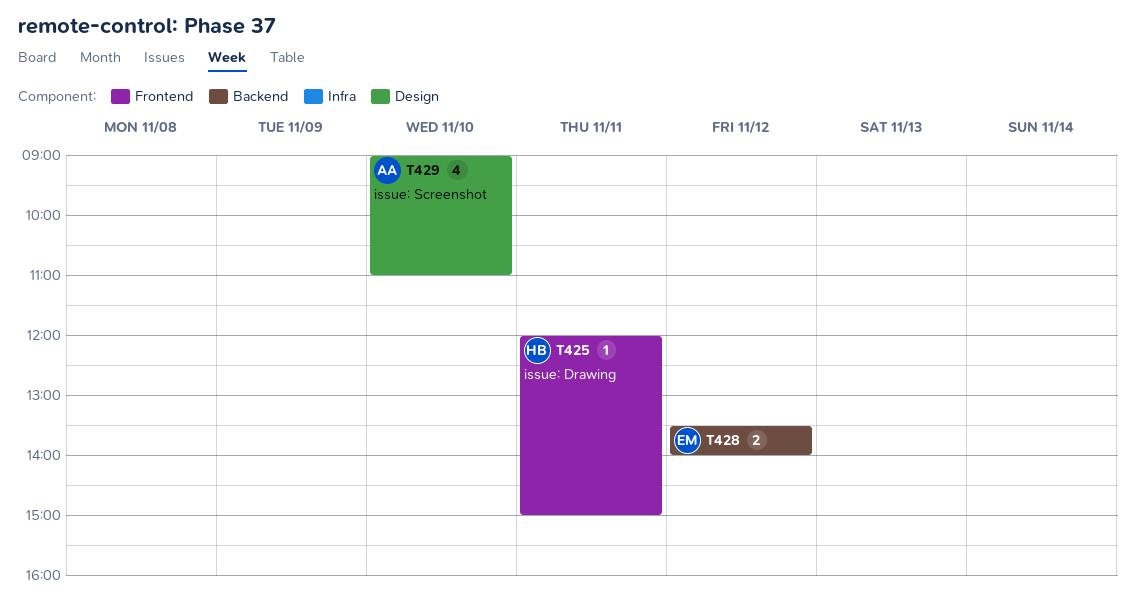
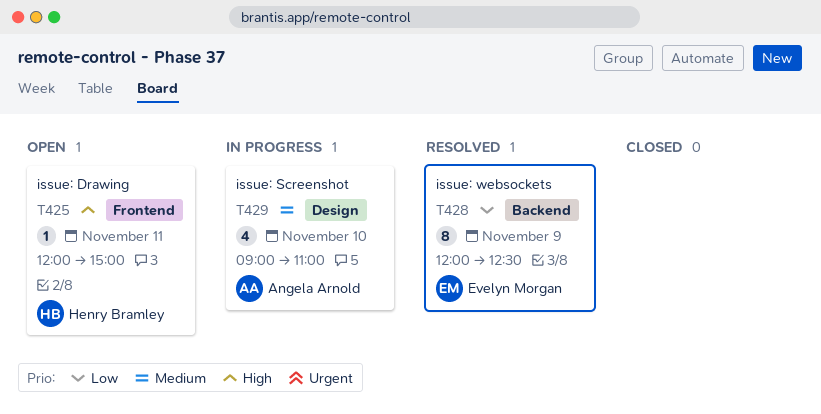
T428, estimate: 2 -> 8
T428, day: Nov 12 -> Nov 9
T428, begins: 13:30 -> 12:00
T428, ends: 14:00 -> 12:30

